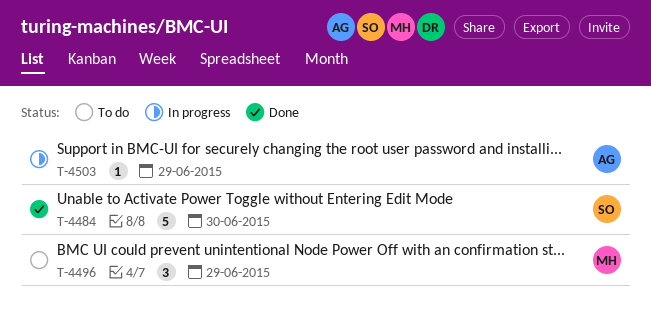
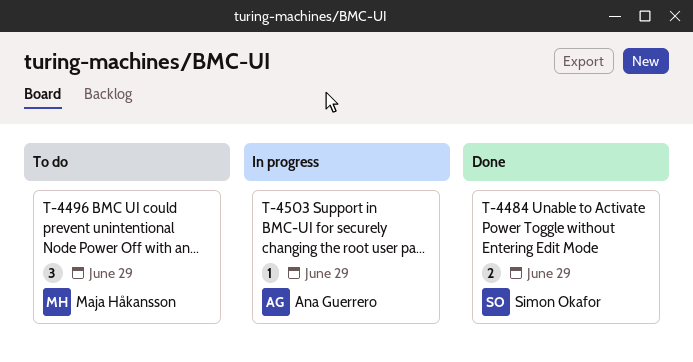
T-4484, estimate: 5 -> 2
T-4484, due: Jun 30 -> Jun 29

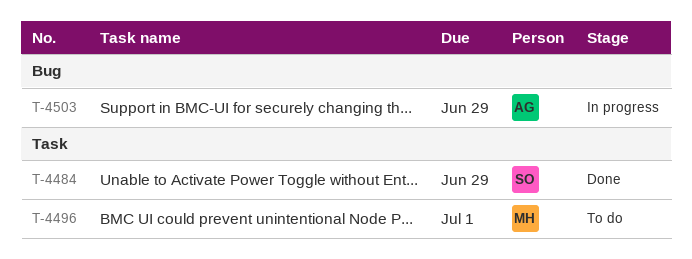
T-4496, due: Jun 29 -> Jul 1

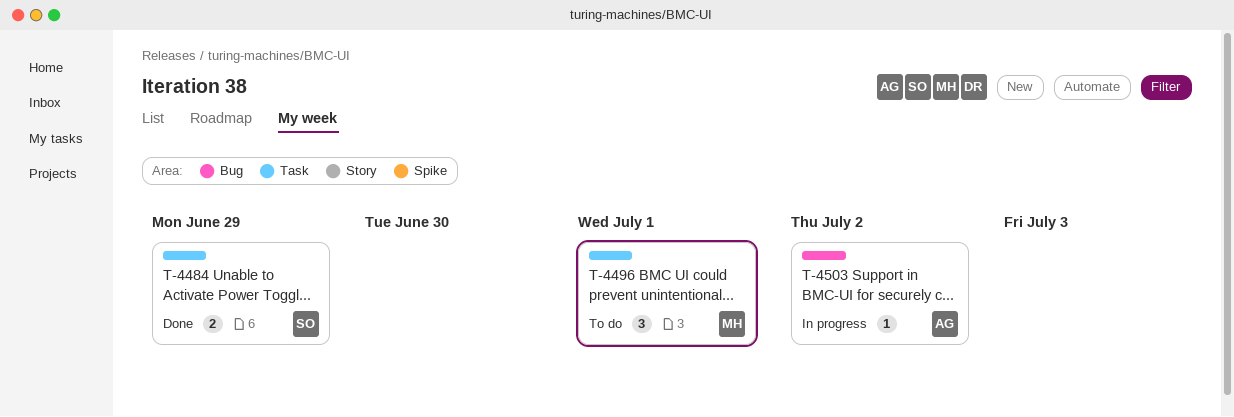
T-4503, due: Jun 29 -> Jul 2

